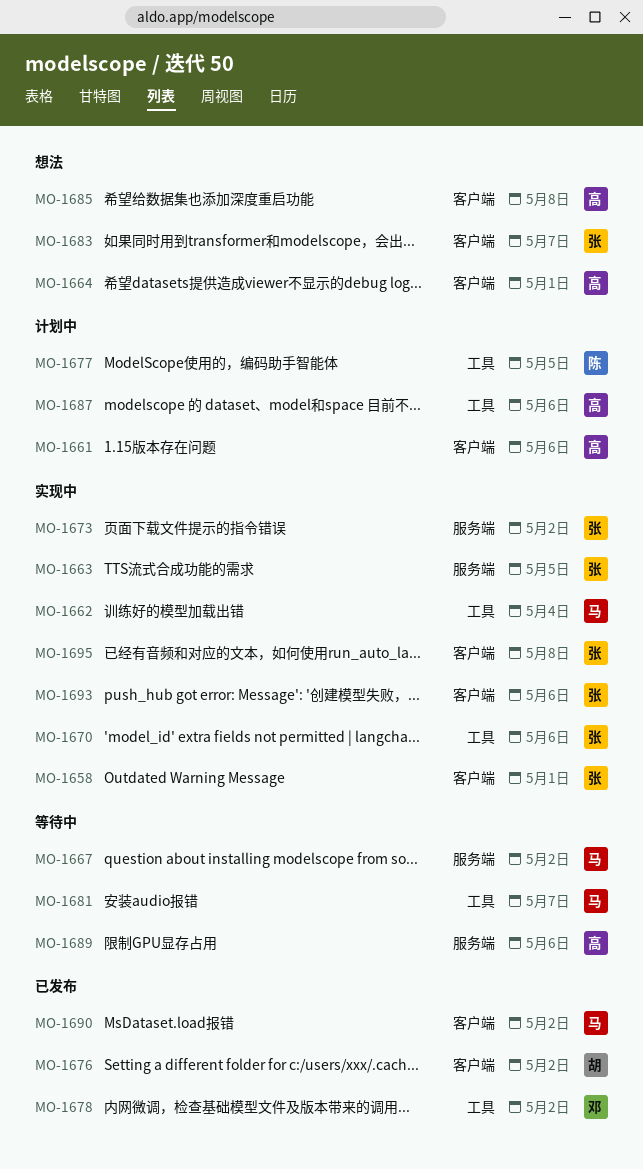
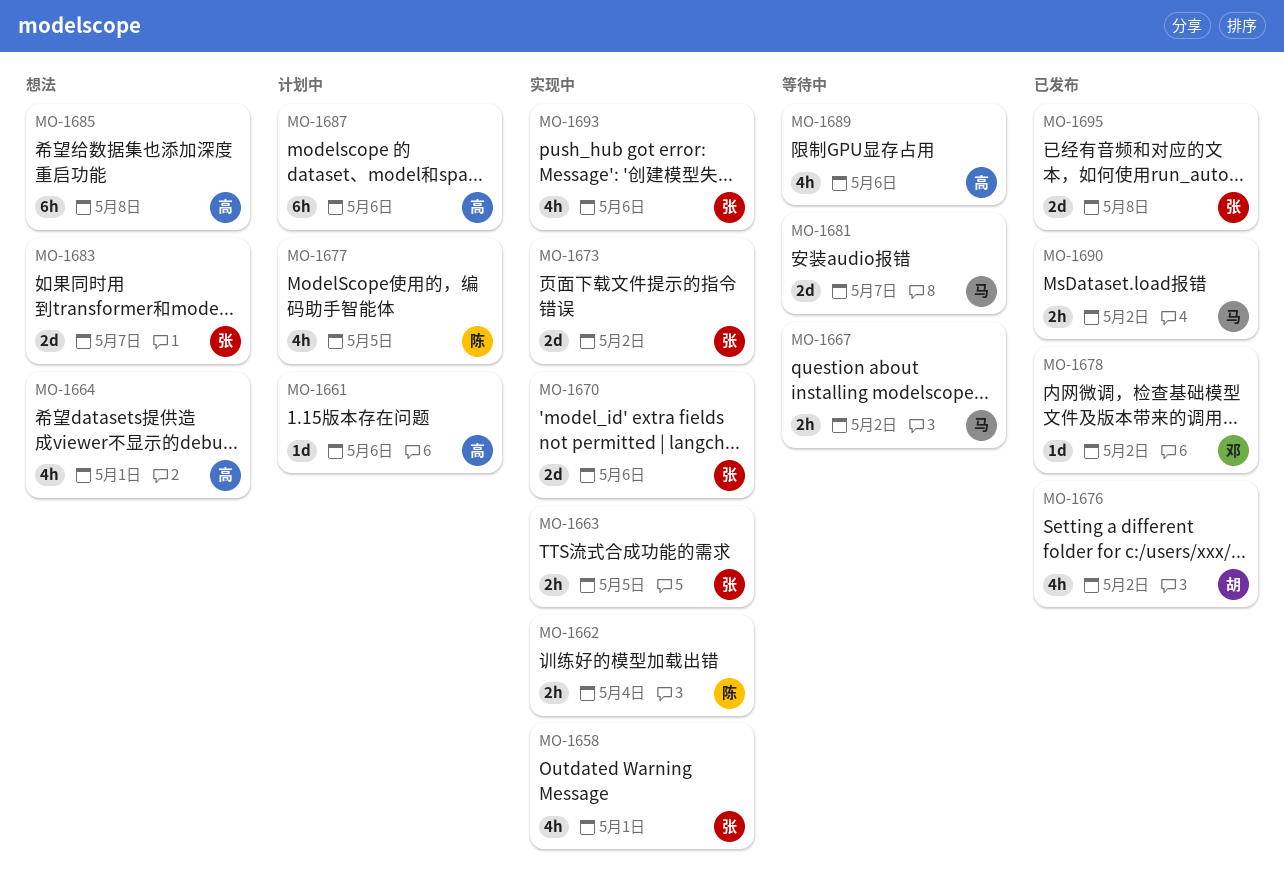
MO-1662, owner: 马 -> 陈
MO-1695, status: 实现中 -> 已发布

